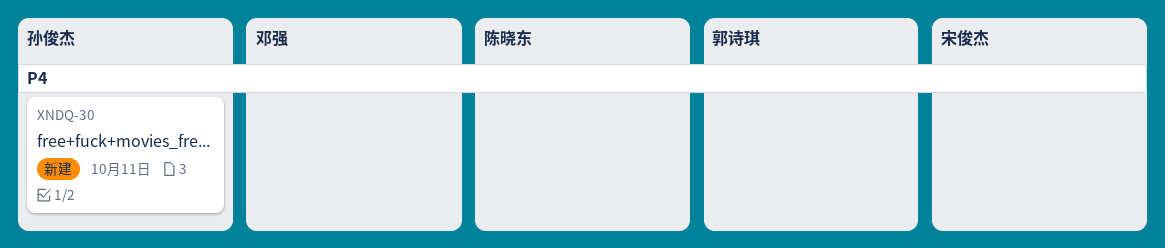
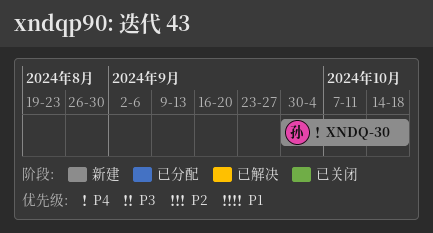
XNDQ-30, due: Oct 11 -> Oct 18

